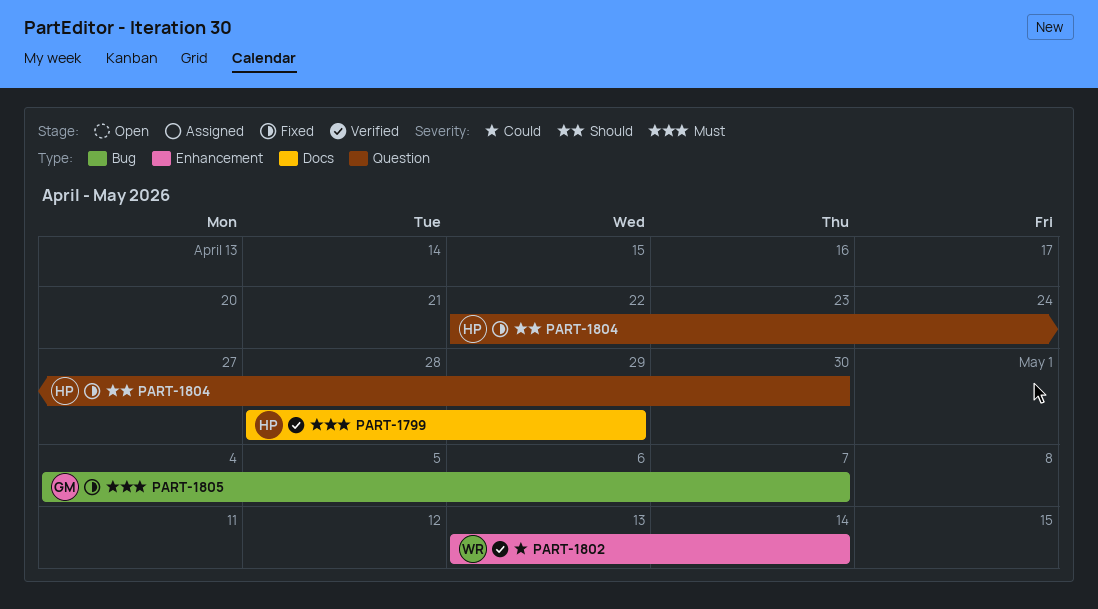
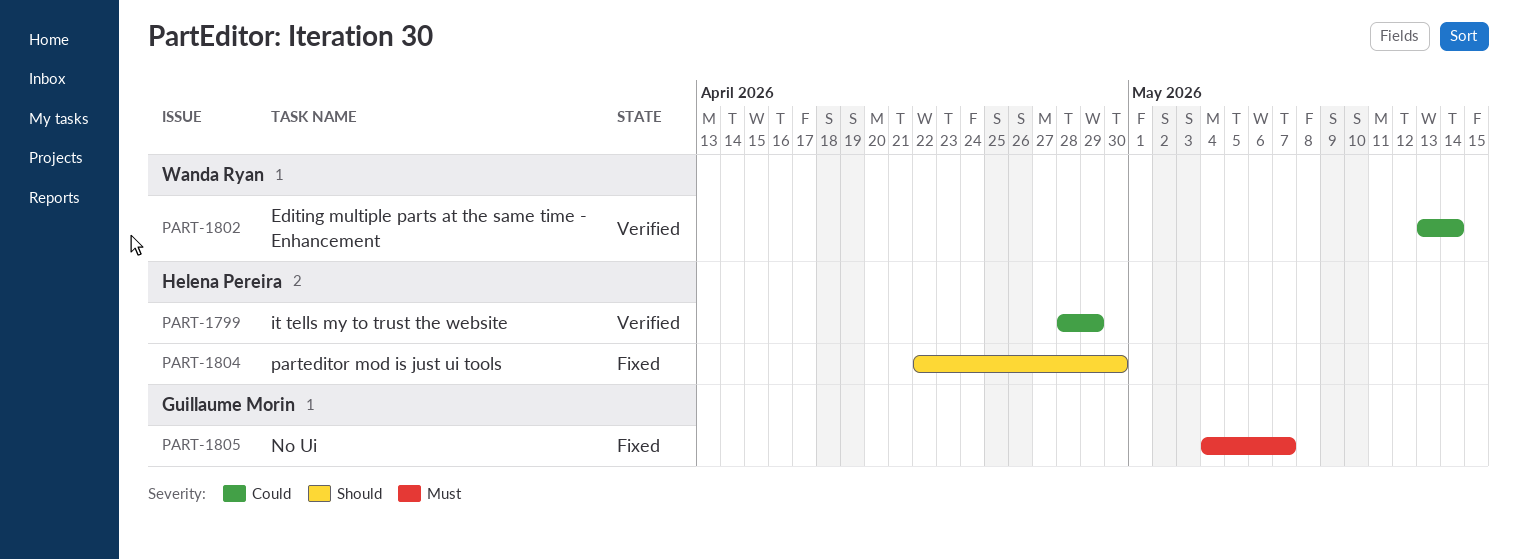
PART-1799, priority: Must -> Could

